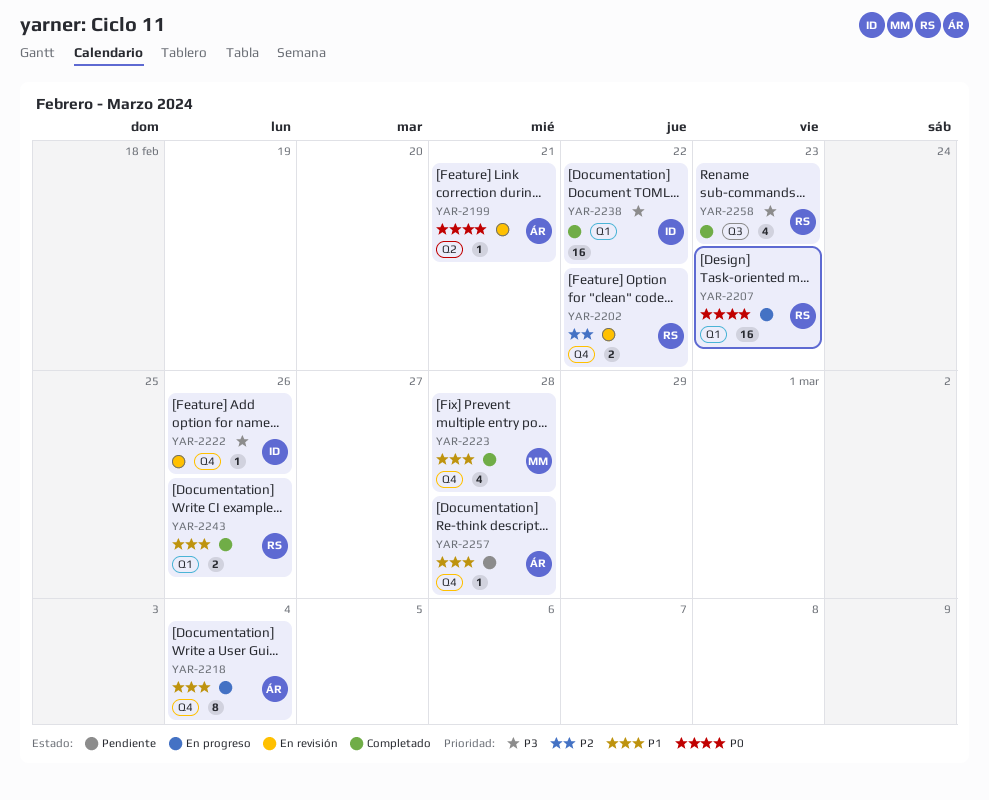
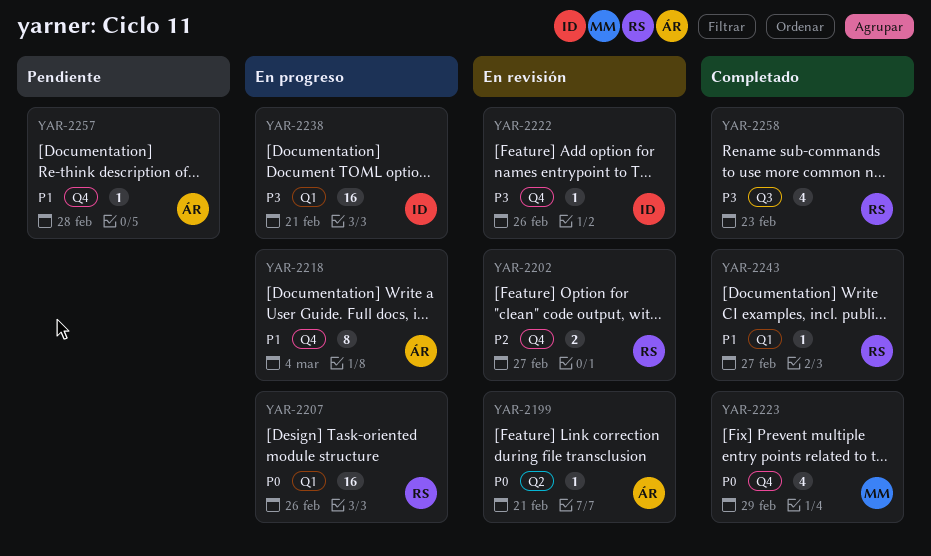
YAR-2202, due: Feb 22 -> Feb 27
YAR-2207, due: Feb 23 -> Feb 26
YAR-2223, priority: P1 -> P0
YAR-2223, due: Feb 28 -> Feb 29
YAR-2238, status: Completado -> En progreso
YAR-2238, due: Feb 22 -> Feb 21
YAR-2243, estimate: 2 -> 1
YAR-2243, due: Feb 26 -> Feb 27

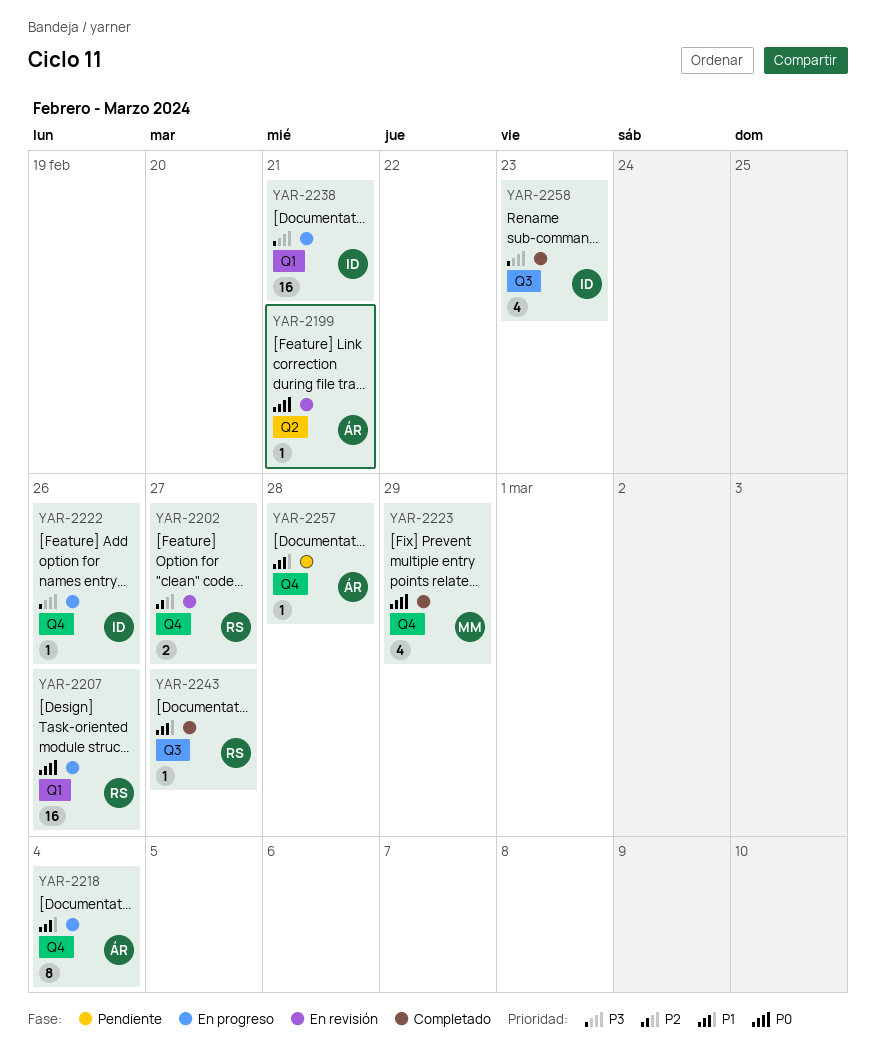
YAR-2222, status: En revisión -> En progreso
YAR-2243, label: Q1 -> Q3
YAR-2258, owner: RS -> ID

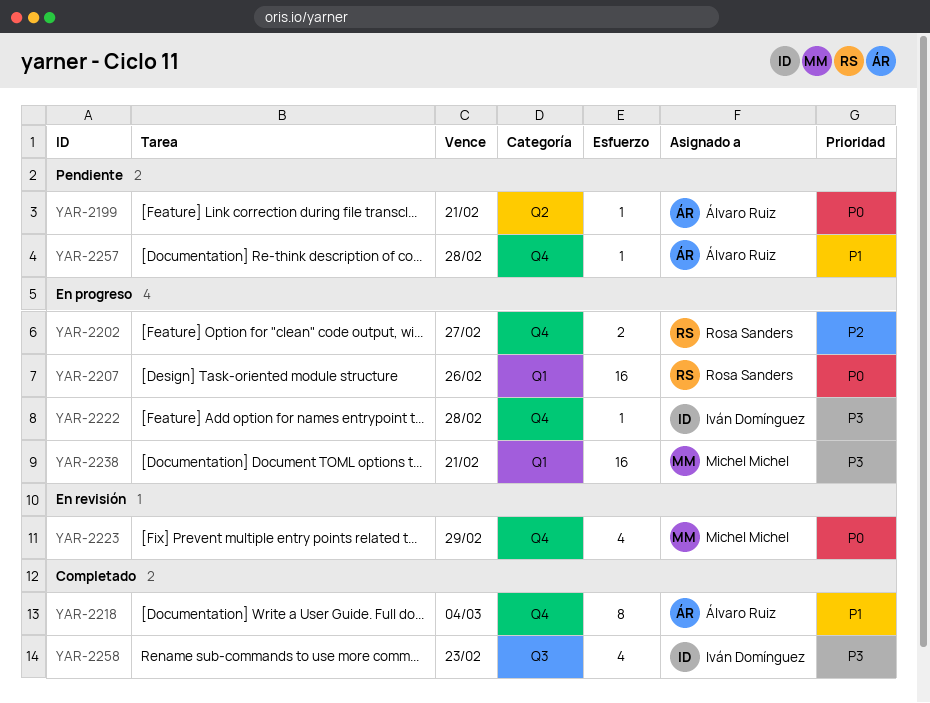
YAR-2199, status: En revisión -> Pendiente
YAR-2202, status: En revisión -> En progreso
YAR-2218, status: En progreso -> Completado
YAR-2222, due: Feb 26 -> Feb 28
YAR-2223, status: Completado -> En revisión
YAR-2238, owner: Iván Domínguez -> Michel Michel
YAR-2243: present -> none

